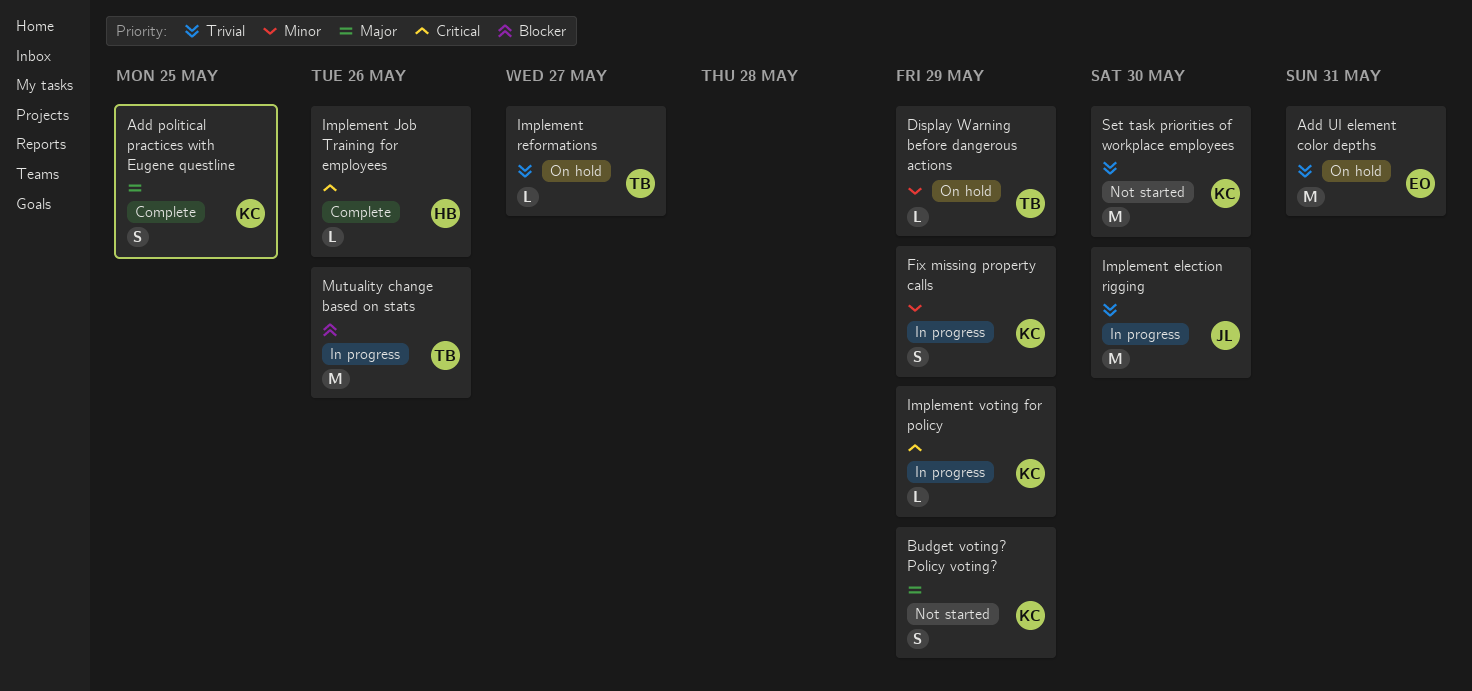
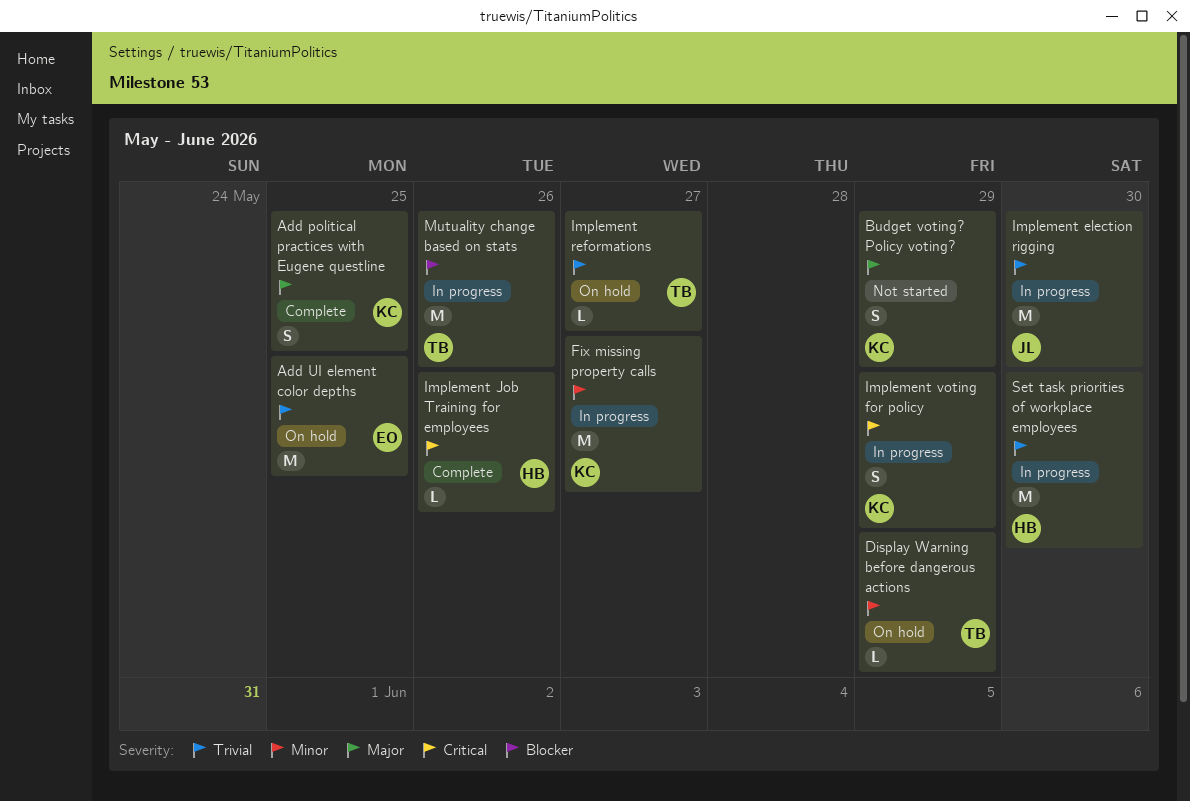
Add UI element color depths, due: May 31 -> May 25
Fix missing property calls, estimate: S -> M
Fix missing property calls, due: May 29 -> May 27
Implement voting for policy, estimate: L -> S
Set task priorities of workplace employees, status: Not started -> In progress
Set task priorities of workplace employees, owner: KC -> HB

